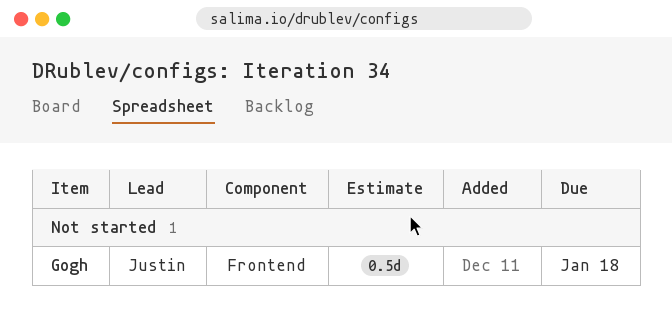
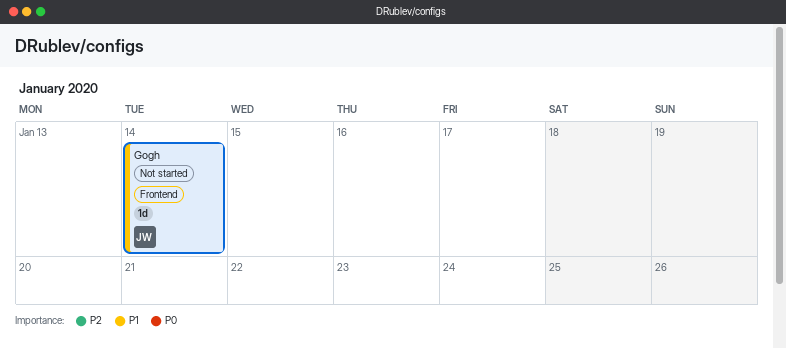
Gogh, estimate: 0.5d -> 1d
Gogh, due: Jan 18 -> Jan 14

